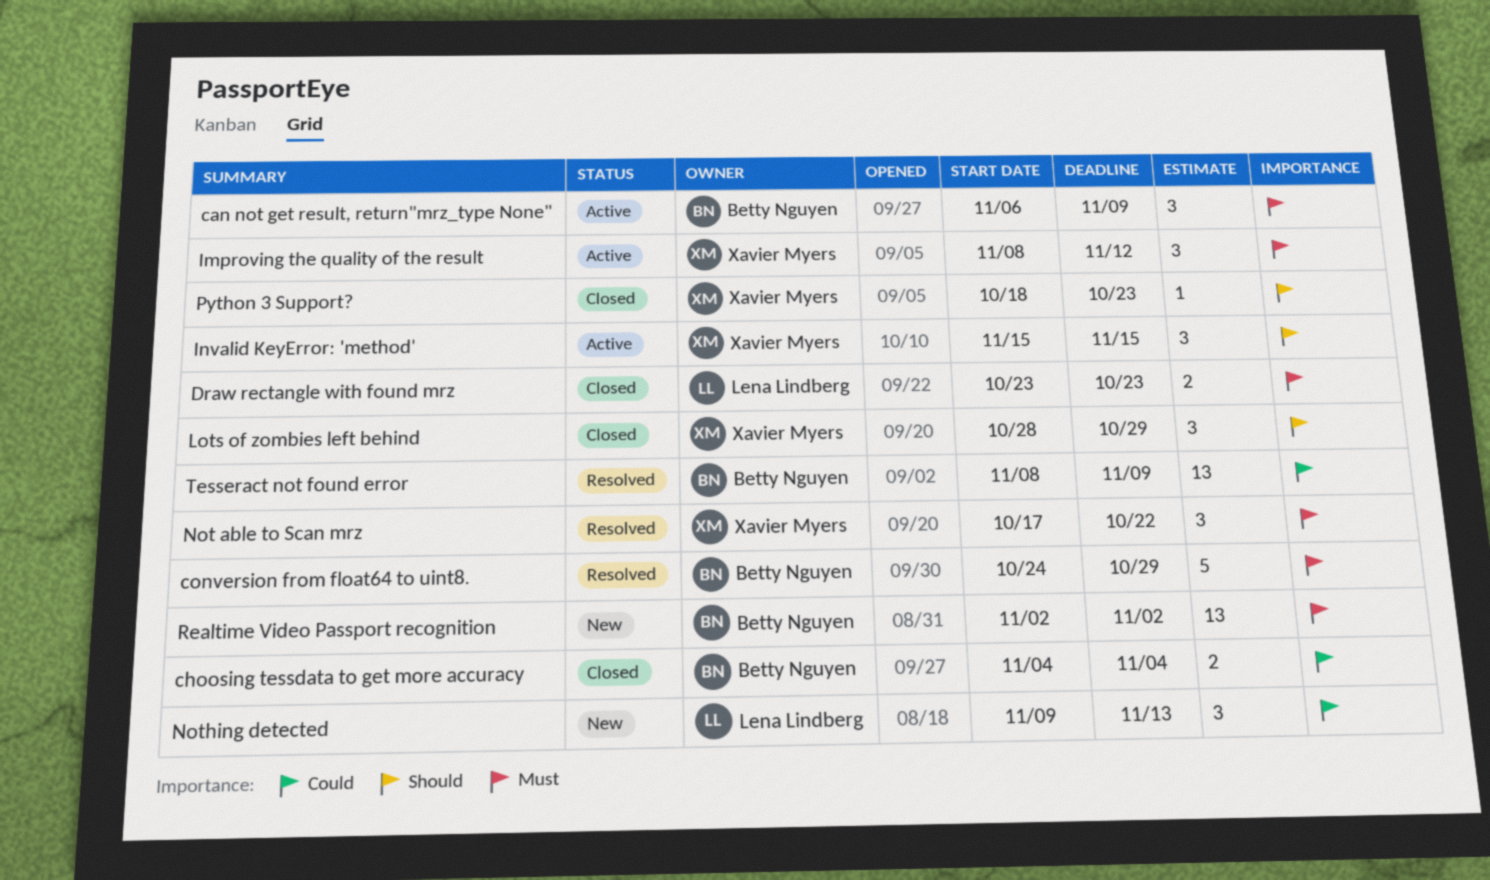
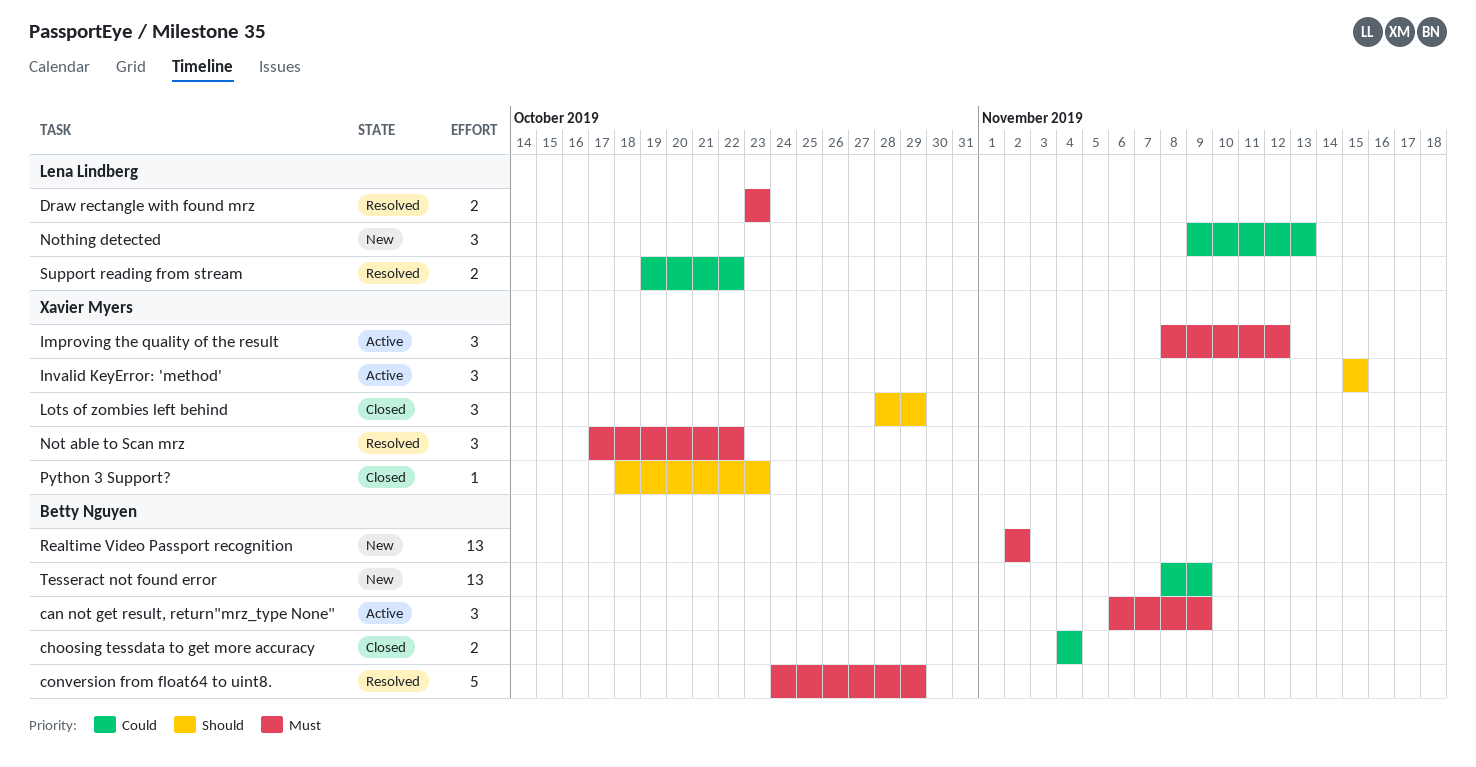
Draw rectangle with found mrz, status: Closed -> Resolved
Support reading from stream: none -> present
Tesseract not found error, status: Resolved -> New

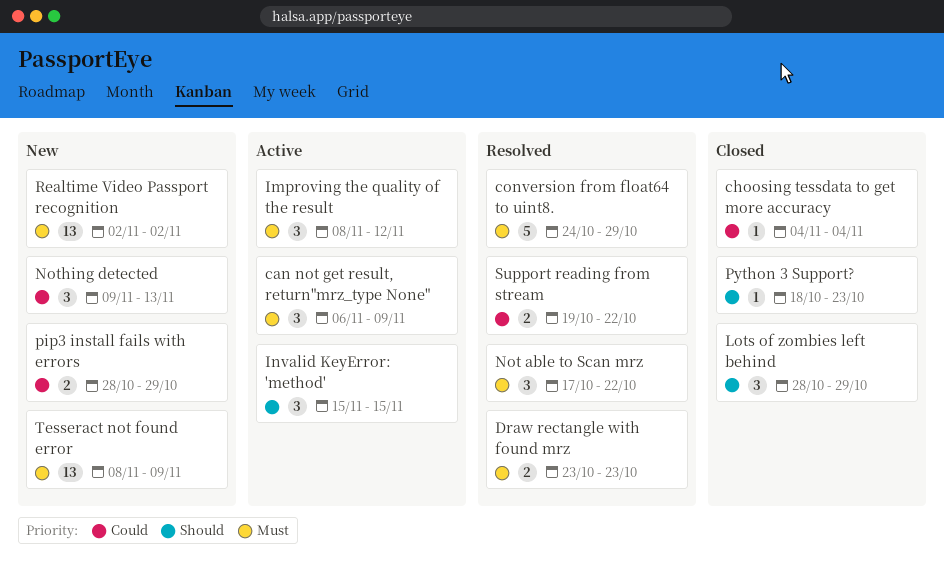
choosing tessdata to get more accuracy, estimate: 2 -> 1
pip3 install fails with errors: none -> present
Tesseract not found error, priority: Could -> Must

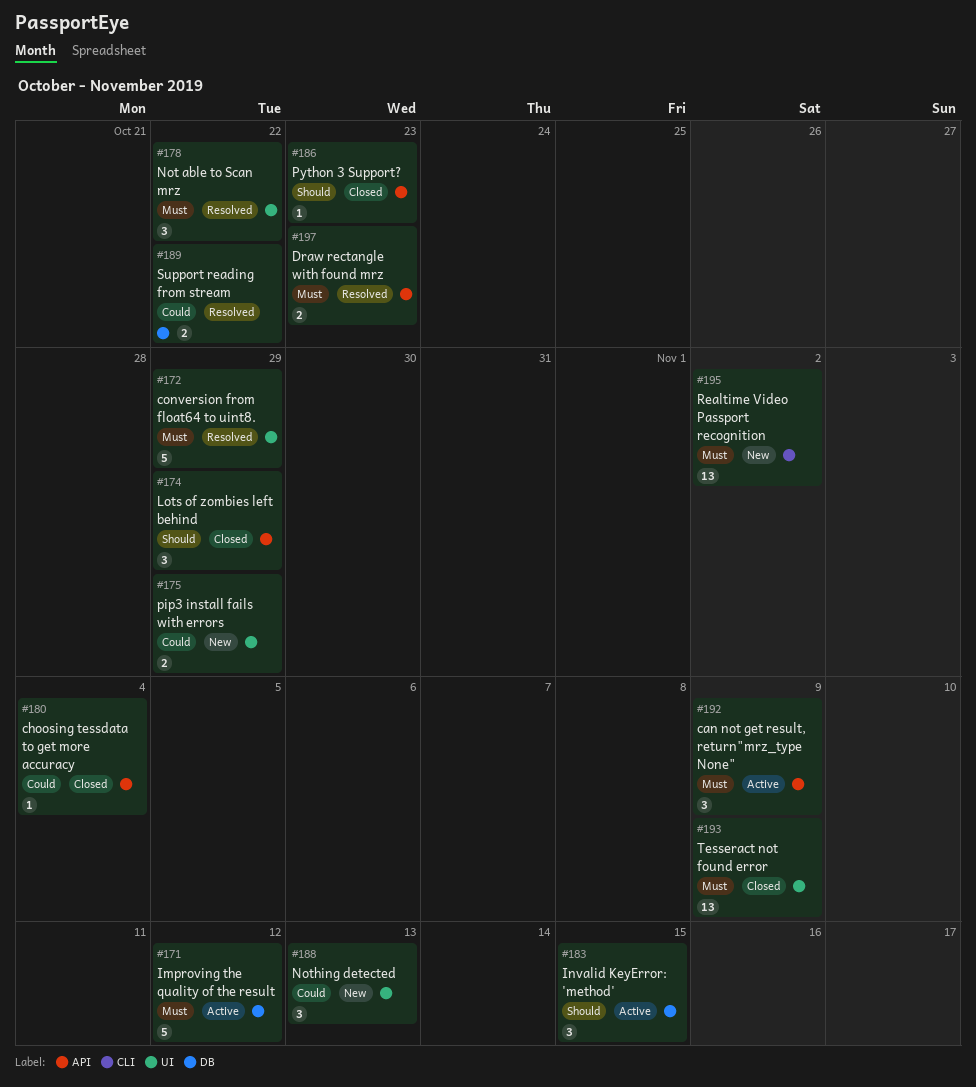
Improving the quality of the result, estimate: 3 -> 5
Tesseract not found error, status: New -> Closed

